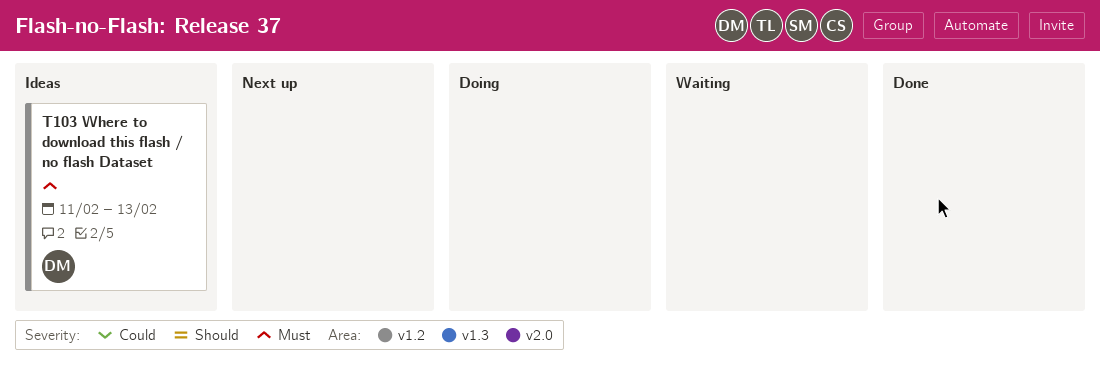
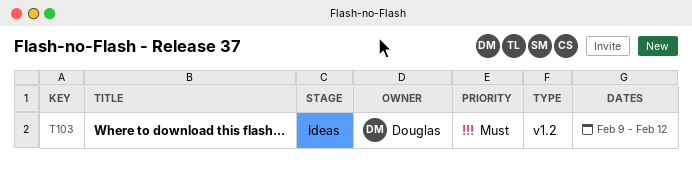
T103, start: Feb 11 -> Feb 9
T103, due: Feb 13 -> Feb 12

